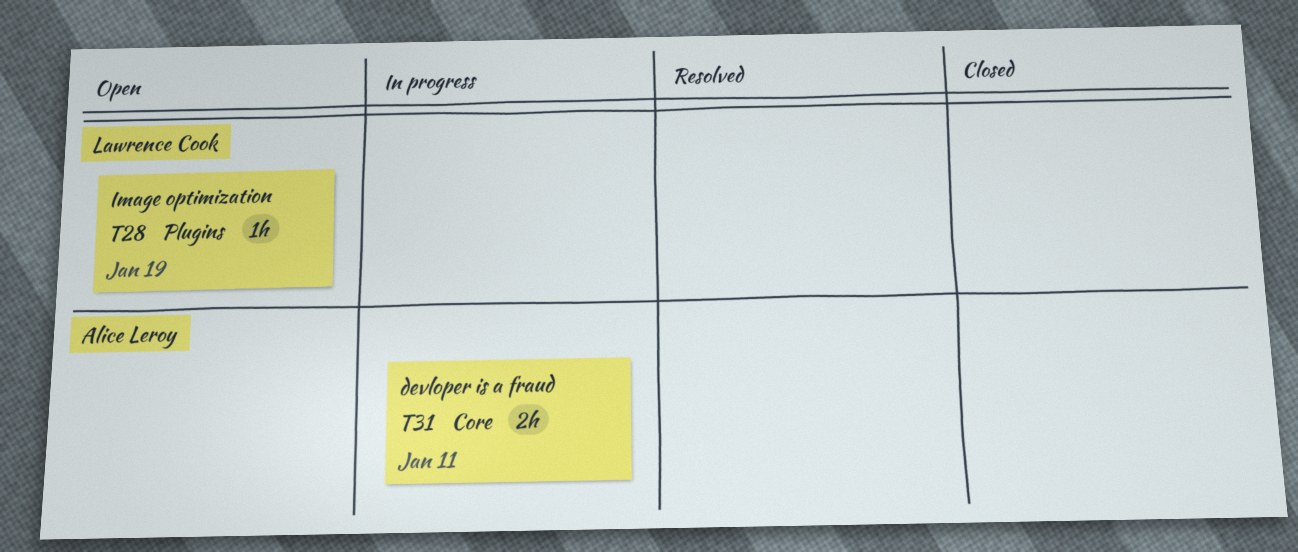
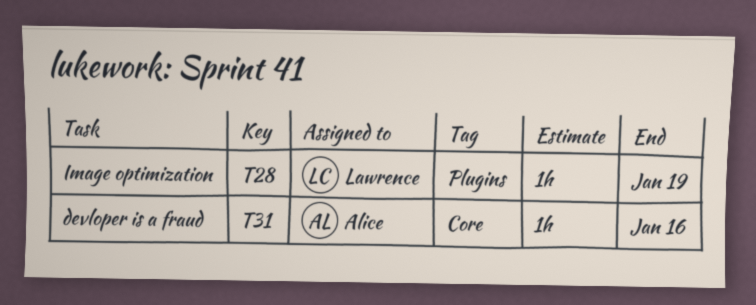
T31, estimate: 2h -> 1h
T31, due: Jan 11 -> Jan 16

